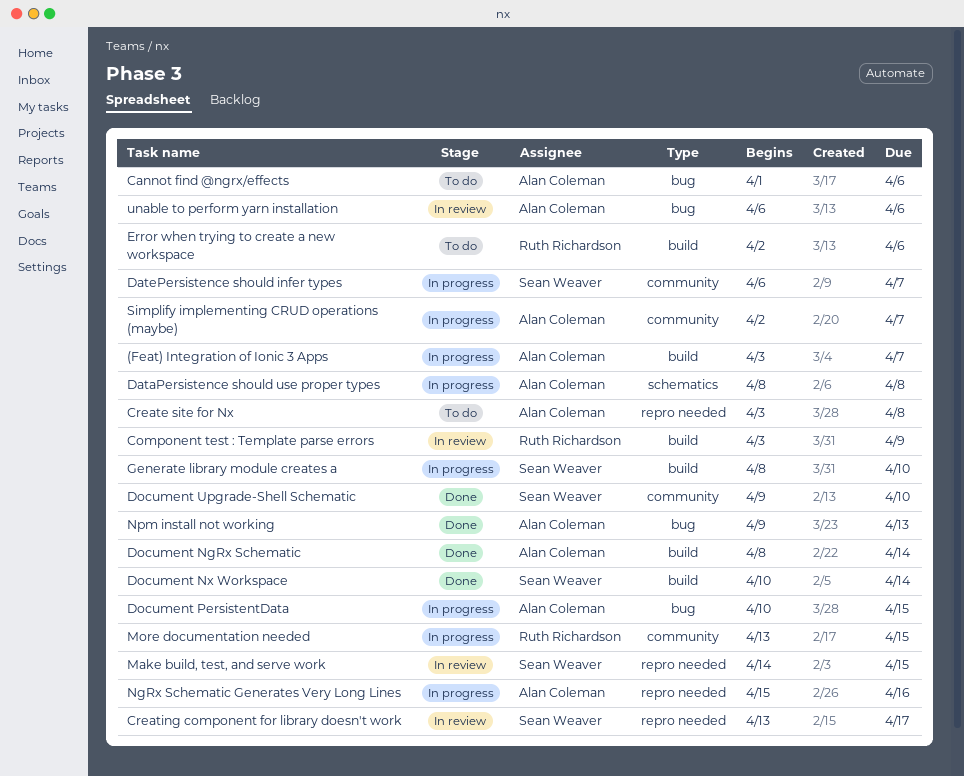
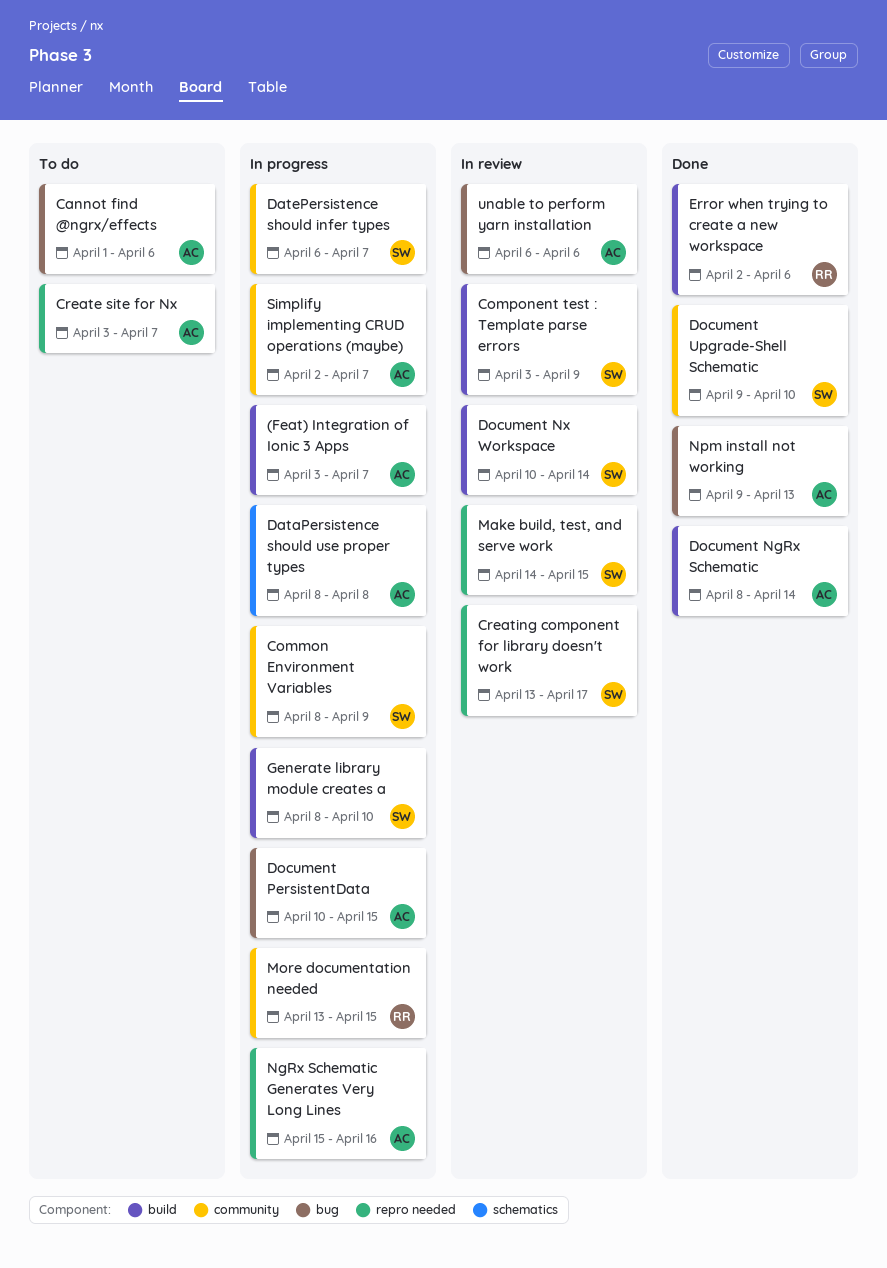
Common Environment Variables: none -> present
Component test : Template parse errors, owner: Ruth Richardson -> Sean Weaver
Create site for Nx, due: Apr 8 -> Apr 7
Document Nx Workspace, status: Done -> In review
Error when trying to create a new workspace, status: To do -> Done

